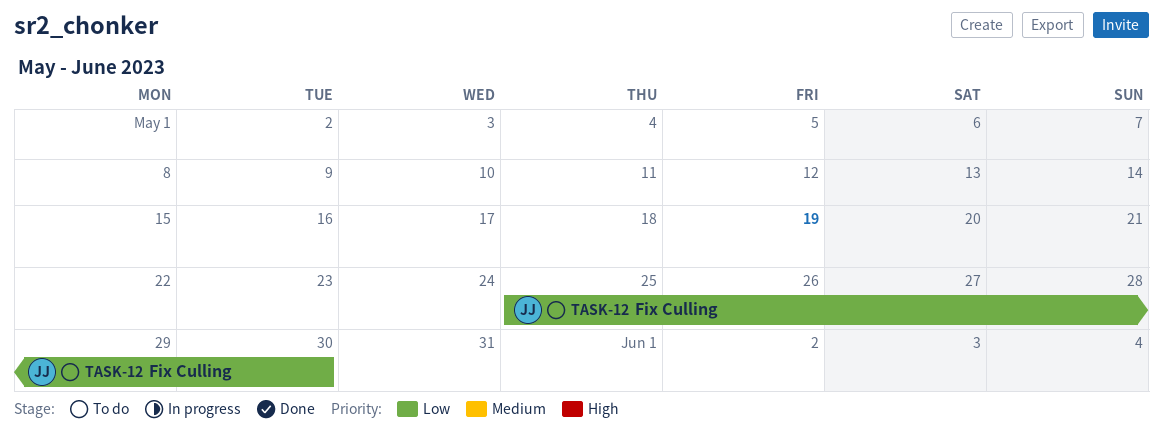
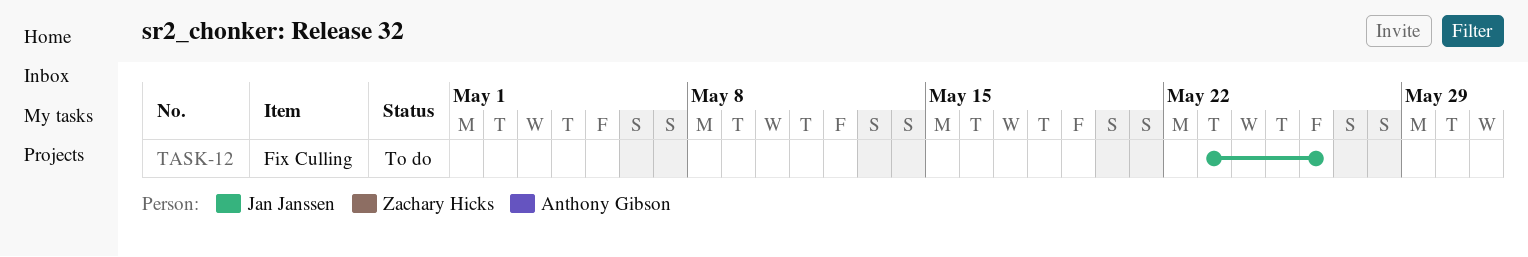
TASK-12, start: May 25 -> May 23
TASK-12, due: May 30 -> May 26

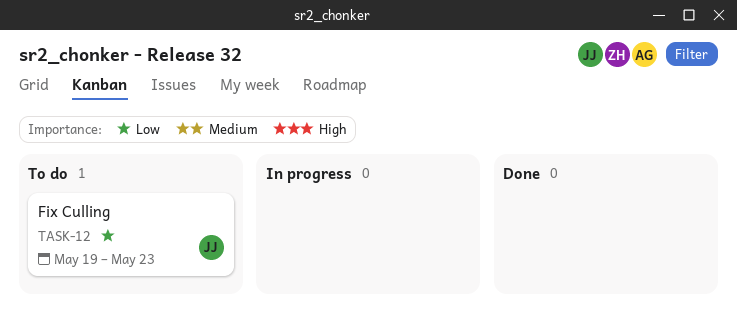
TASK-12, start: May 23 -> May 19
TASK-12, due: May 26 -> May 23

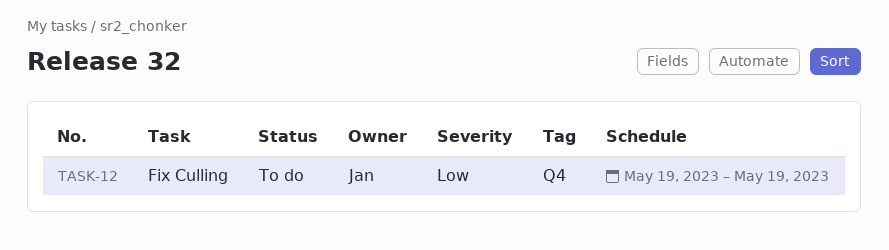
TASK-12, due: May 23 -> May 19

